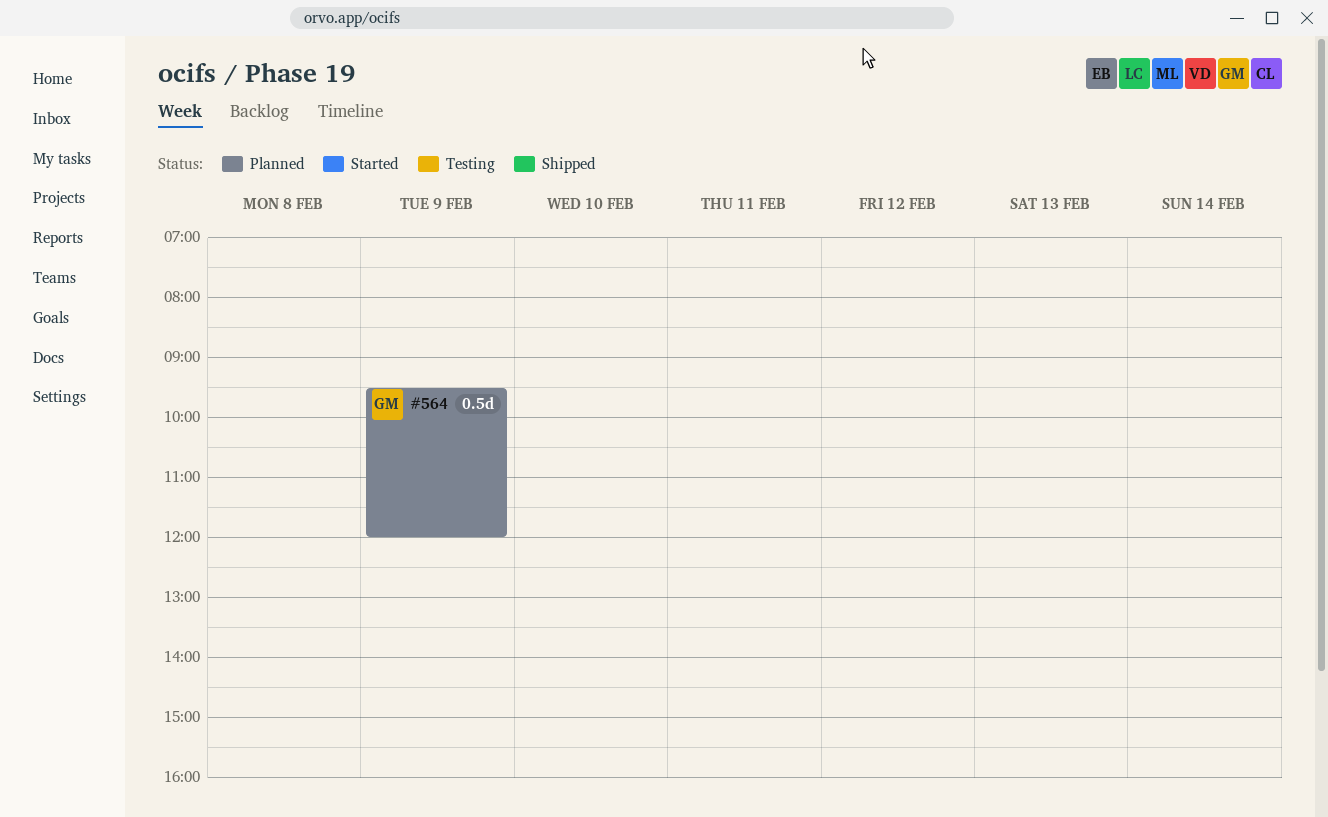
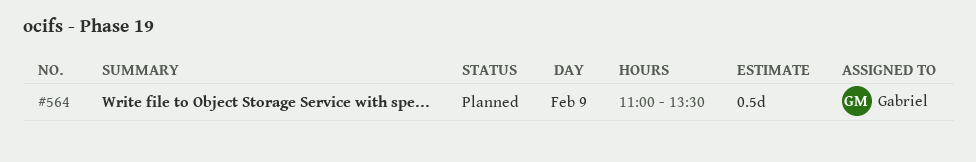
#564, begins: 09:30 -> 11:00
#564, ends: 12:00 -> 13:30

